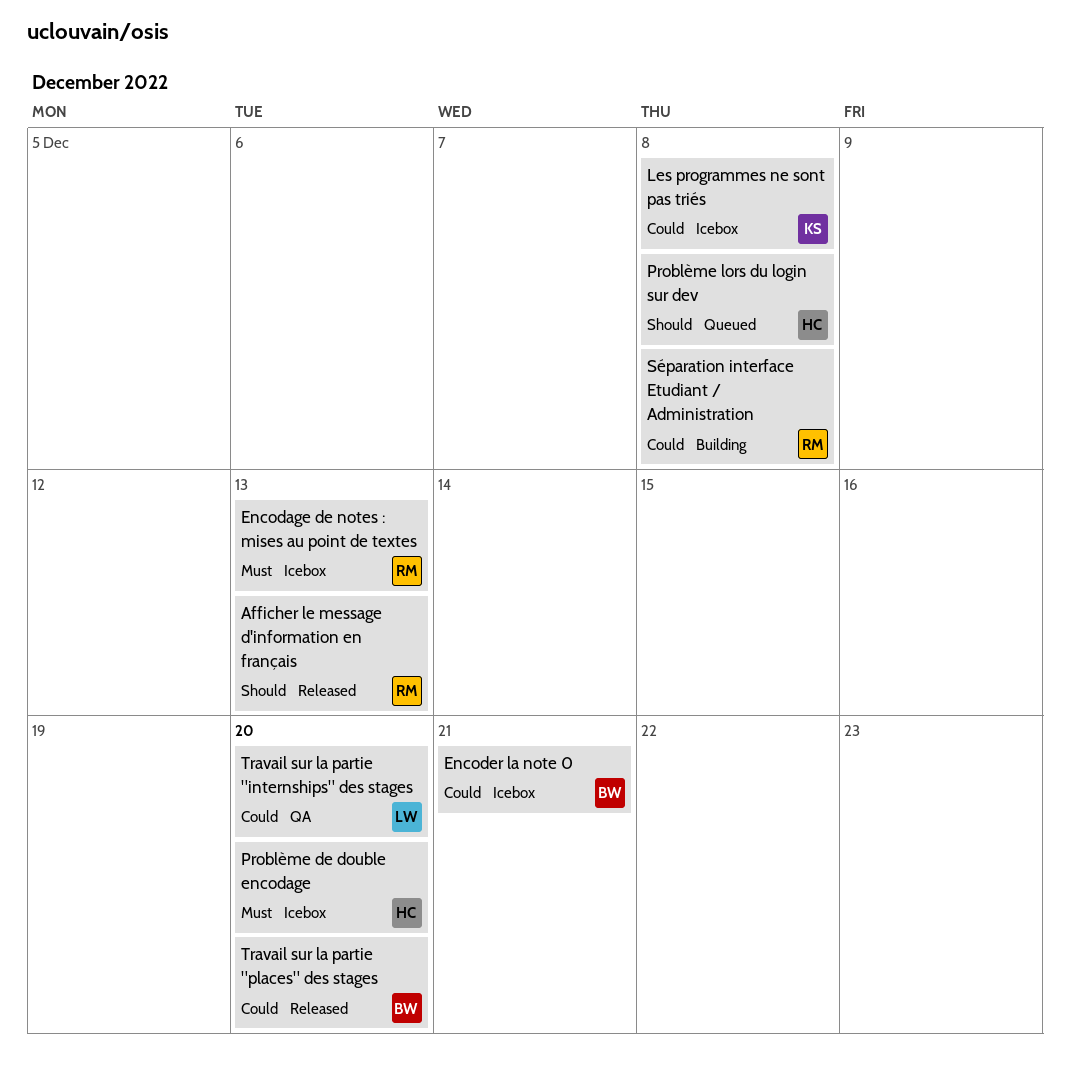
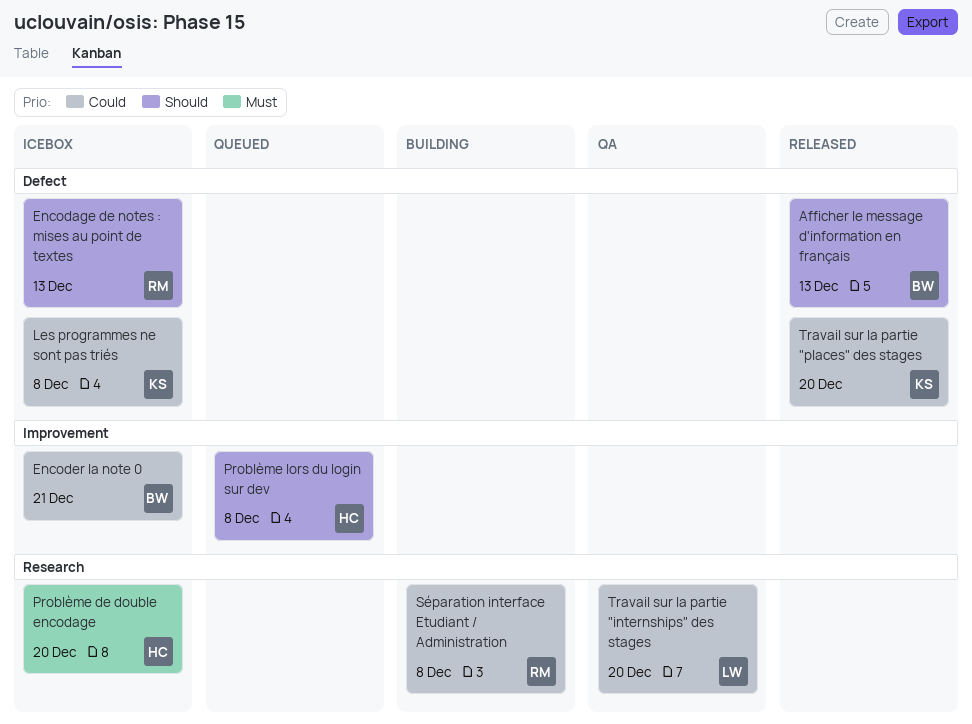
Afficher le message d'information en français, owner: RM -> BW
Encodage de notes : mises au point de textes, priority: Must -> Should
Travail sur la partie "places" des stages, owner: BW -> KS

